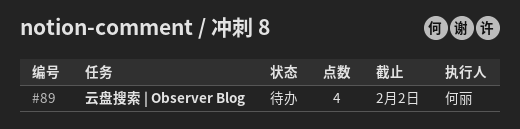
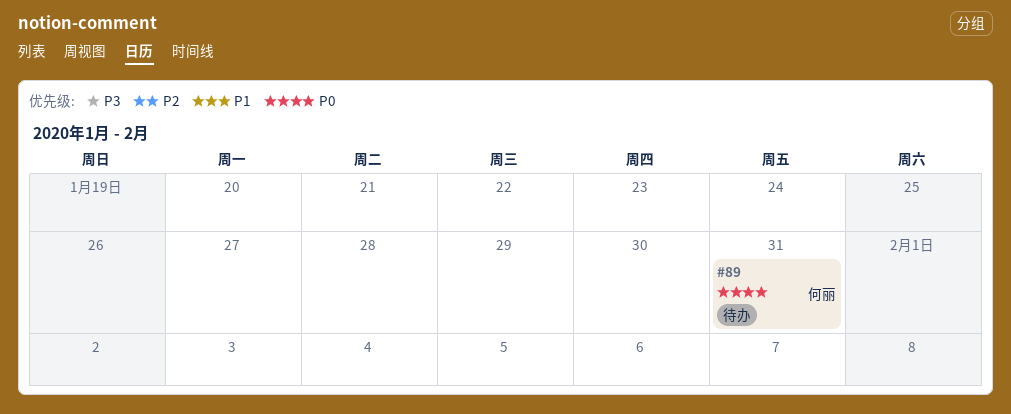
#89, due: Feb 2 -> Jan 31

